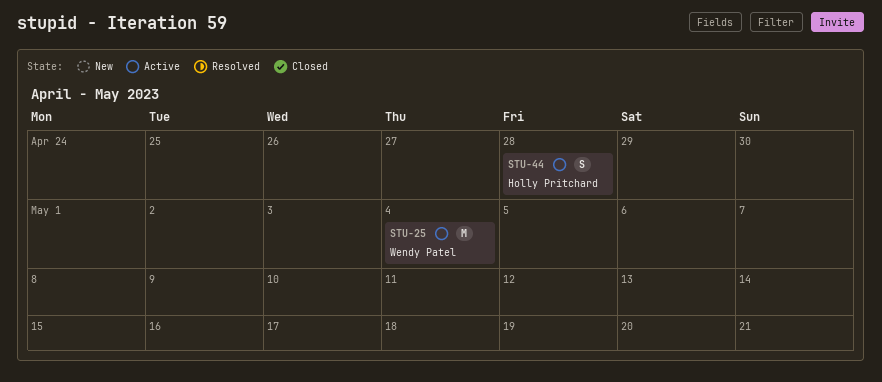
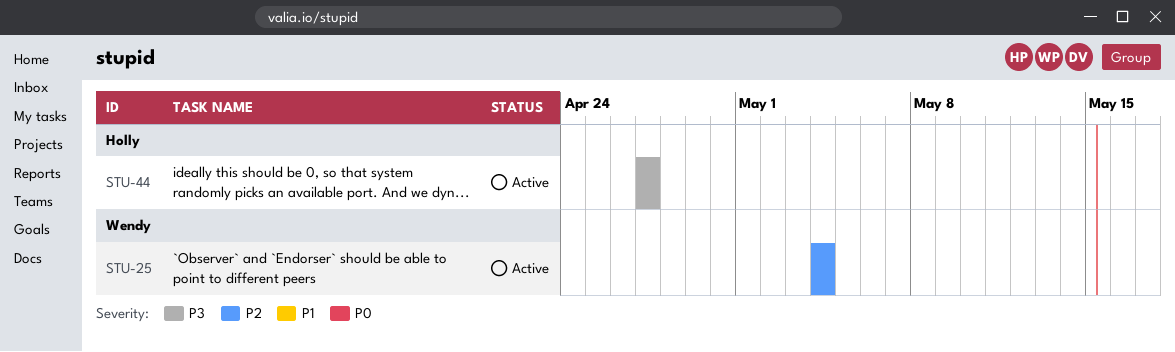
STU-44, due: Apr 28 -> Apr 27

